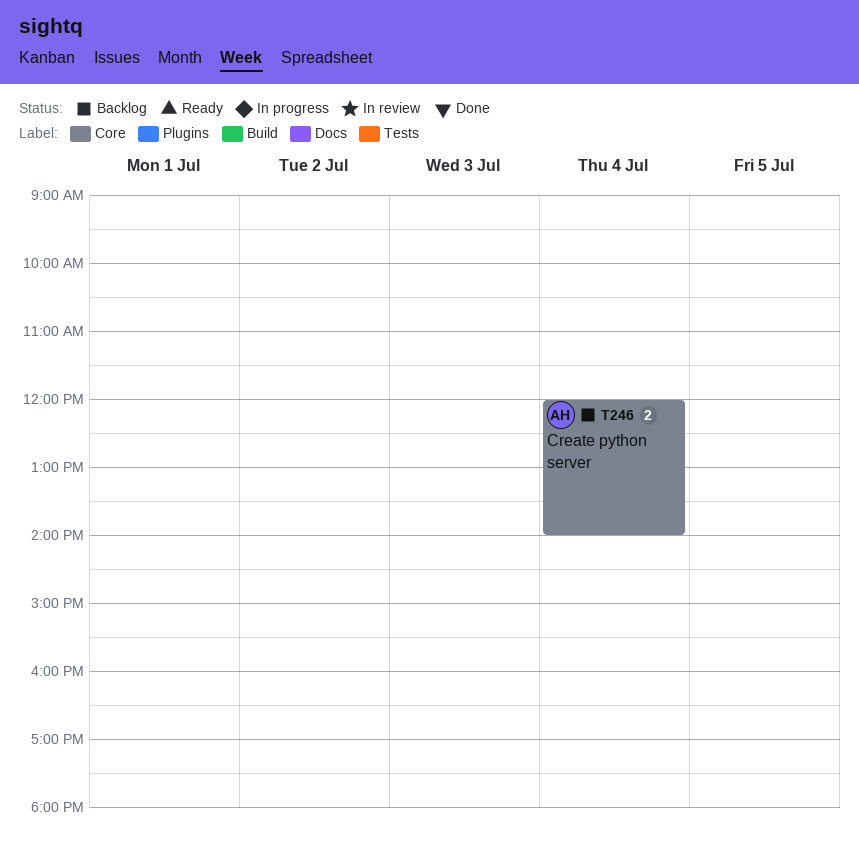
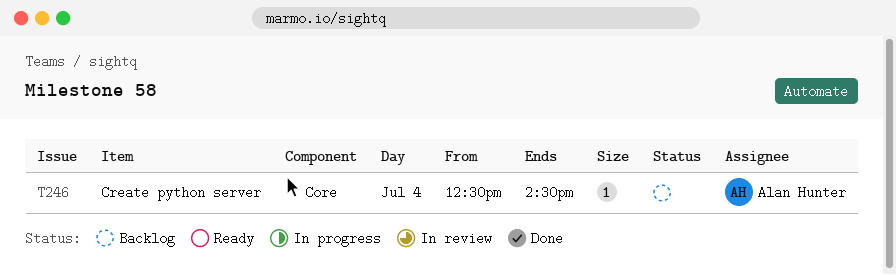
T246, estimate: 2 -> 1
T246, begins: 12:00 -> 12:30
T246, ends: 14:00 -> 14:30

